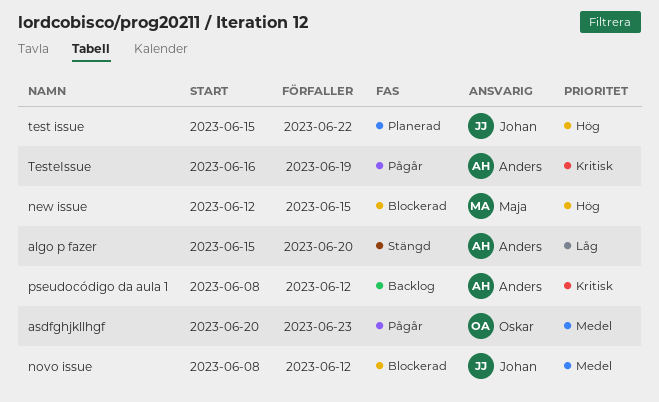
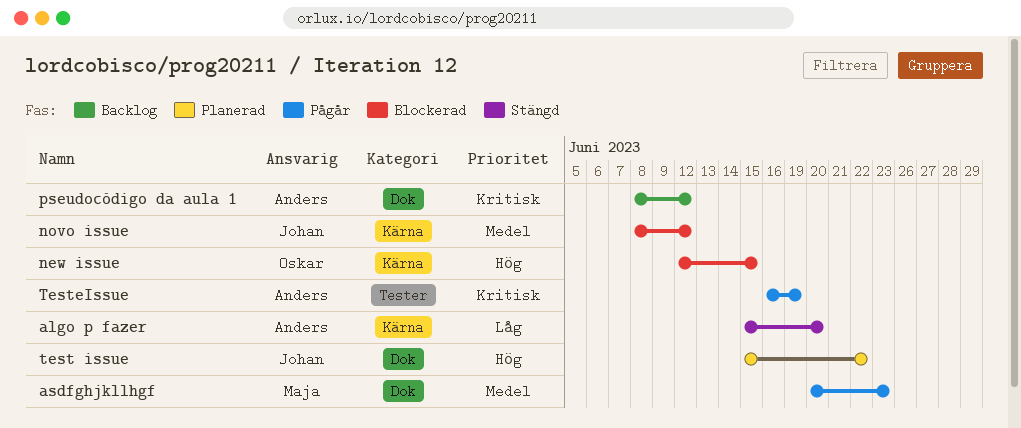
asdfghjkllhgf, owner: Oskar -> Maja
new issue, owner: Maja -> Oskar

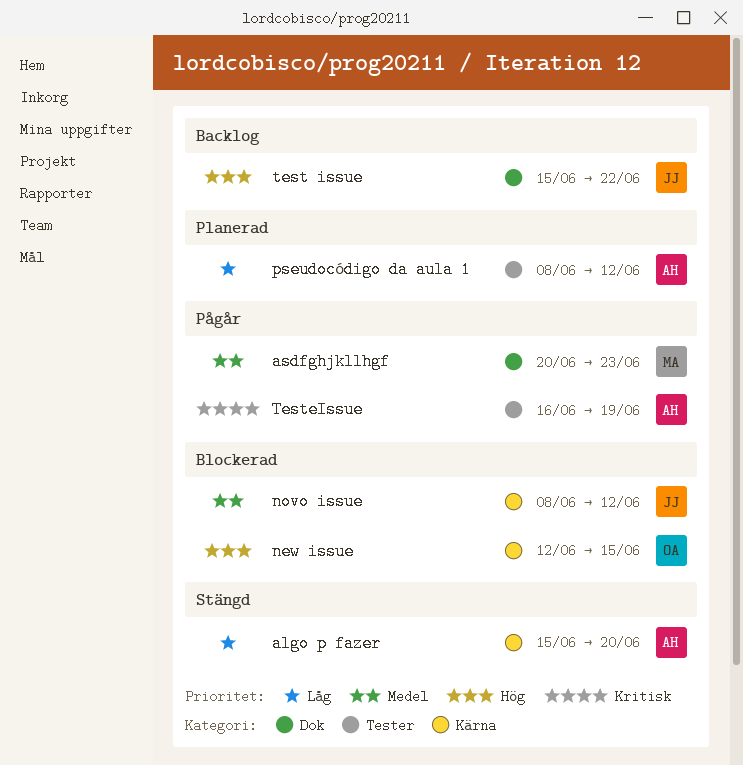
pseudocódigo da aula 1, status: Backlog -> Planerad
pseudocódigo da aula 1, priority: Kritisk -> Låg
pseudocódigo da aula 1, label: Dok -> Tester
test issue, status: Planerad -> Backlog

